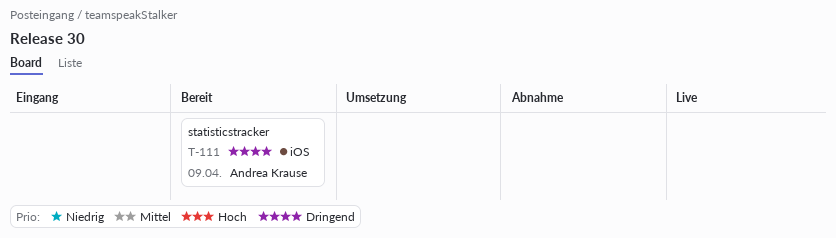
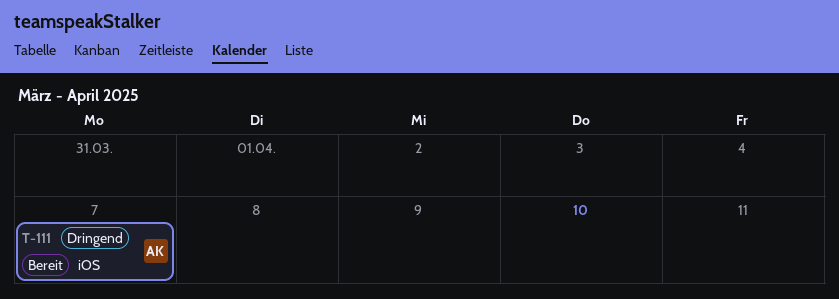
T-111, due: Apr 9 -> Apr 7

